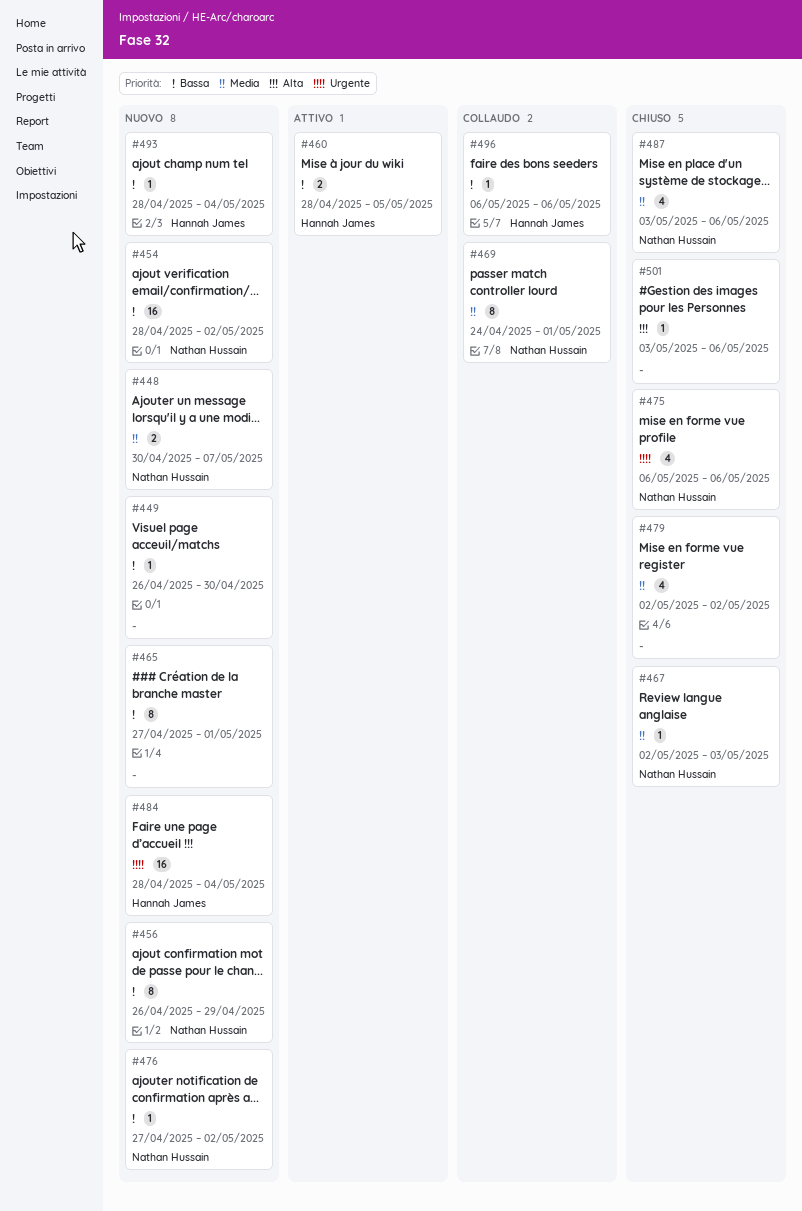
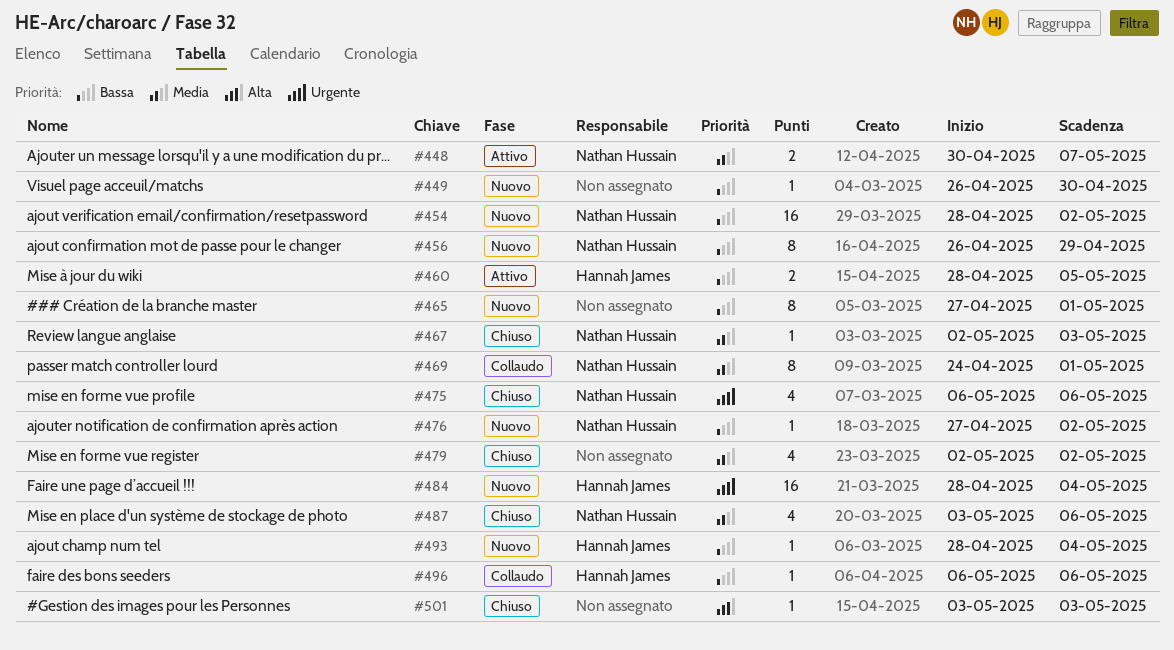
#448, status: Nuovo -> Attivo
#501, due: May 6 -> May 3

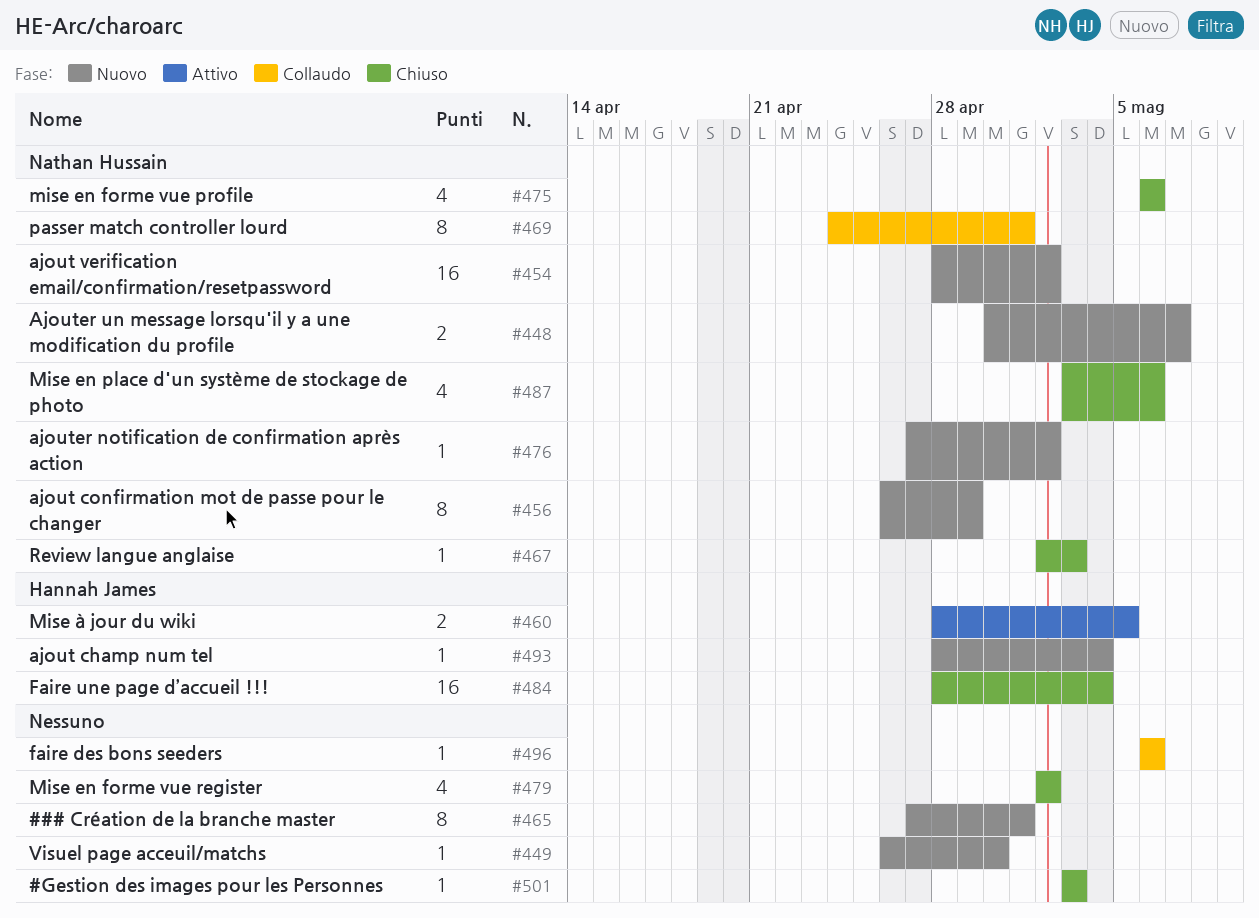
#448, status: Attivo -> Nuovo
#484, status: Nuovo -> Chiuso
#496, owner: Hannah James -> none

